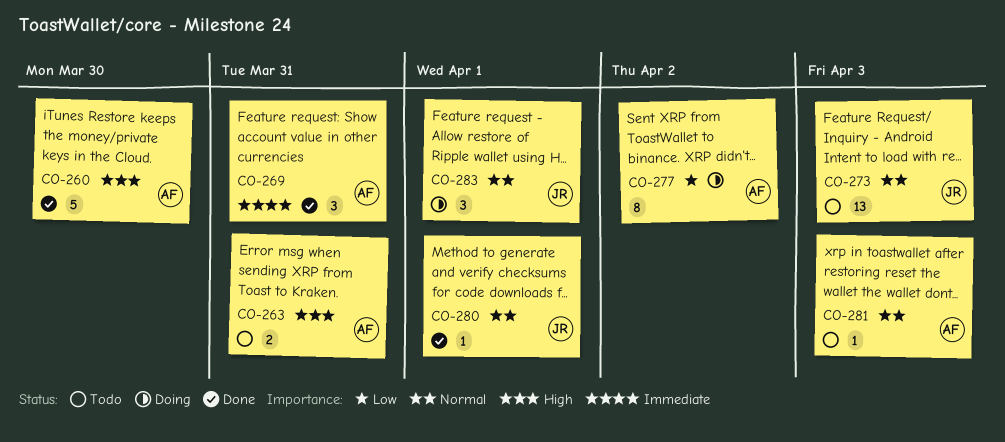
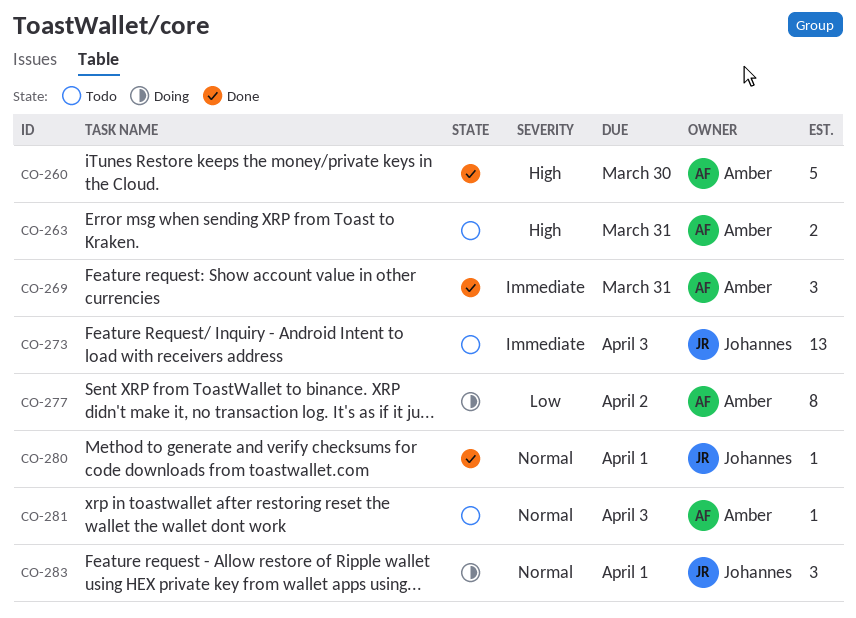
CO-273, priority: Normal -> Immediate

